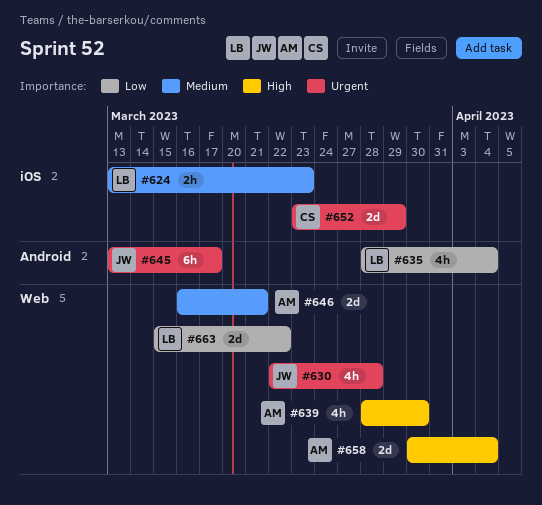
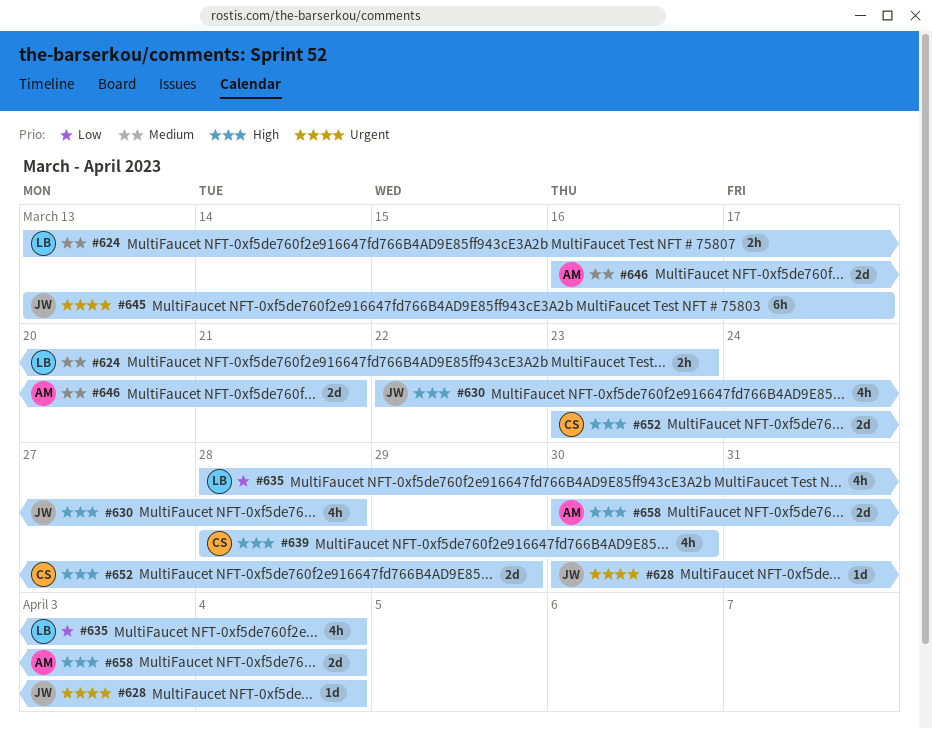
#628: none -> present
#630, priority: Urgent -> High
#639, owner: AM -> CS
#652, priority: Urgent -> High
#663: present -> none

